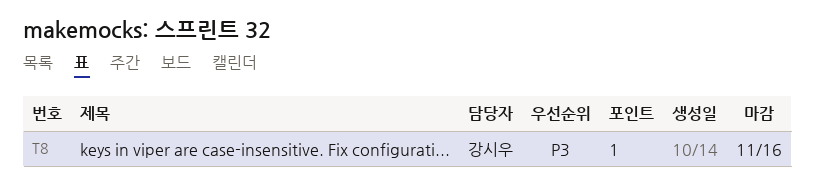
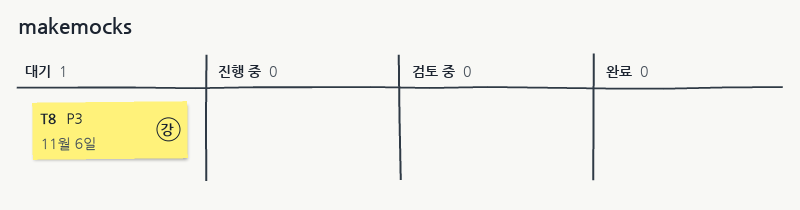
T8, due: Nov 16 -> Nov 6

